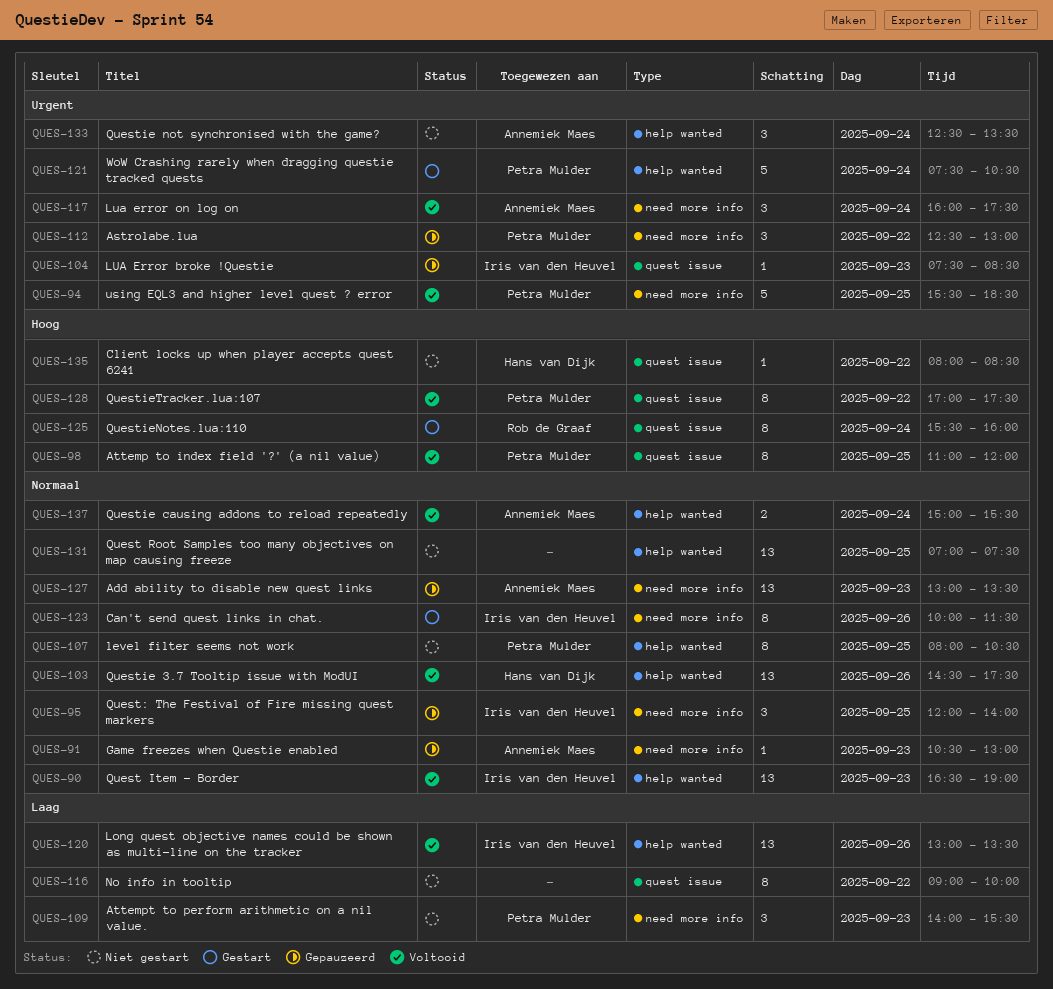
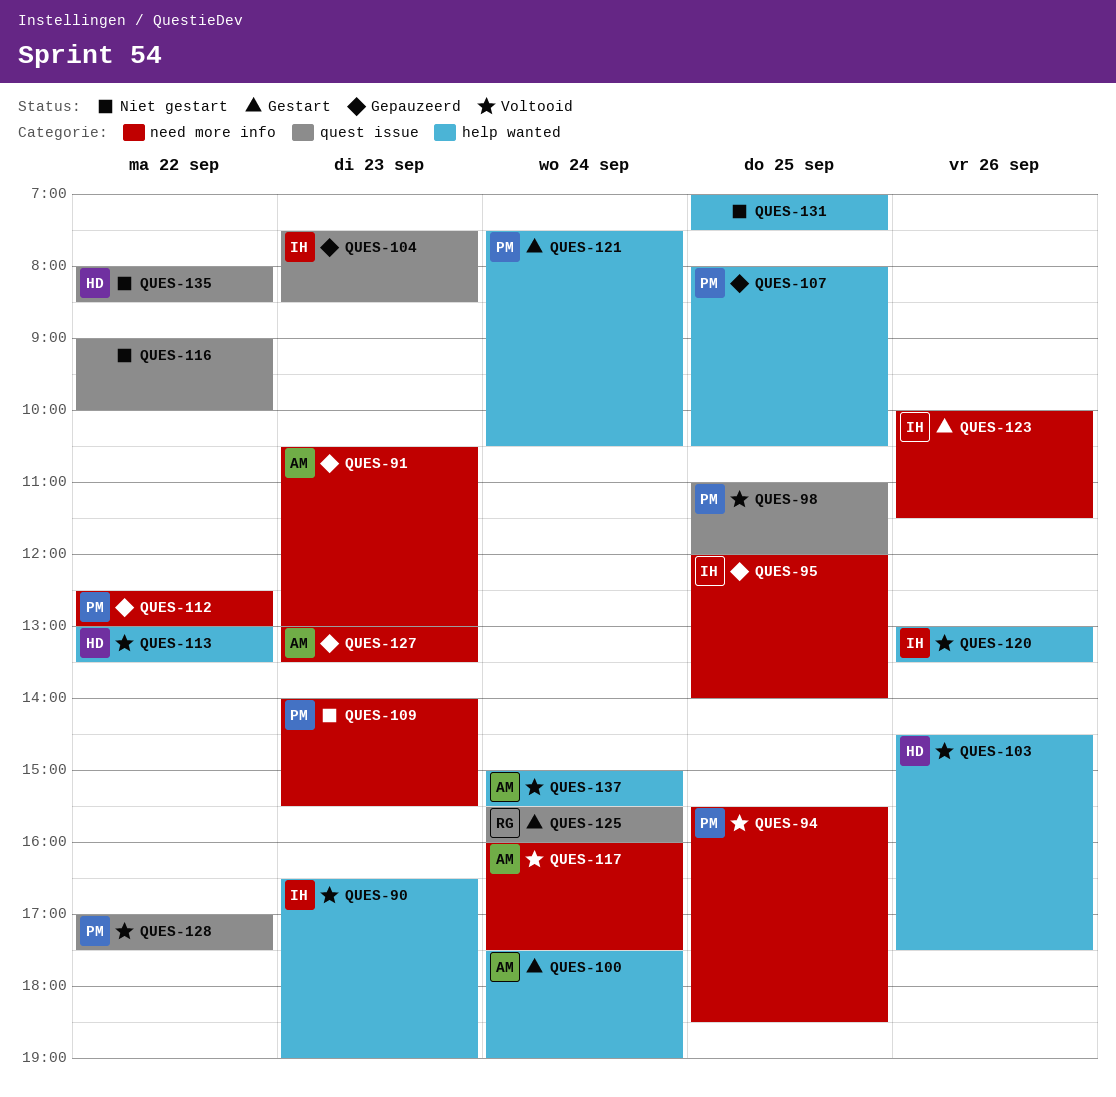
QUES-100: none -> present
QUES-107, status: Niet gestart -> Gepauzeerd
QUES-113: none -> present
QUES-133: present -> none

